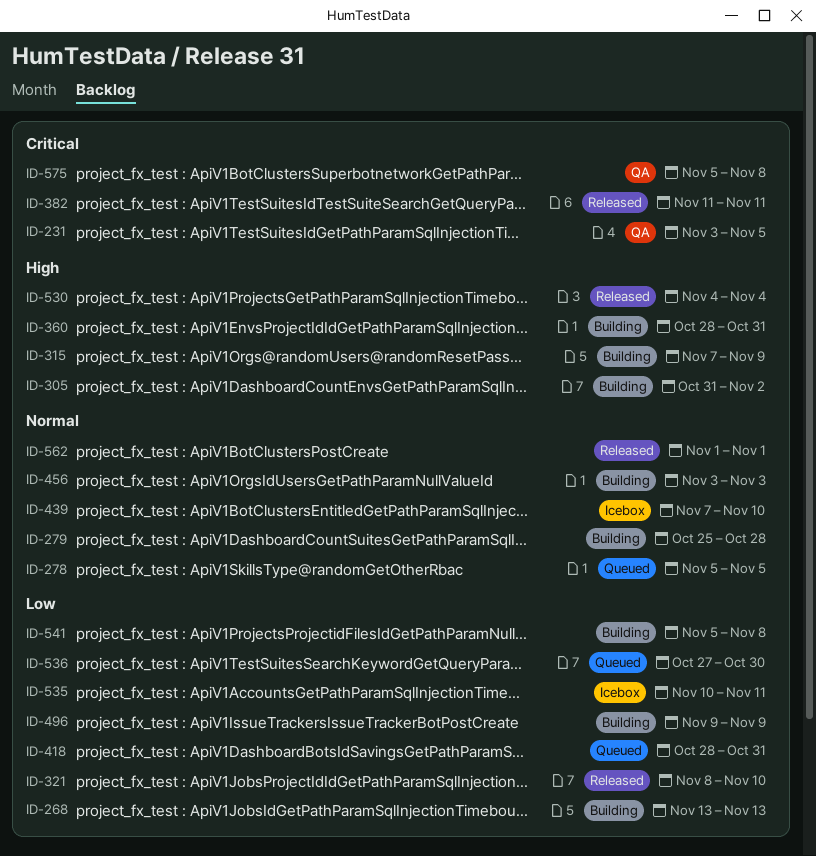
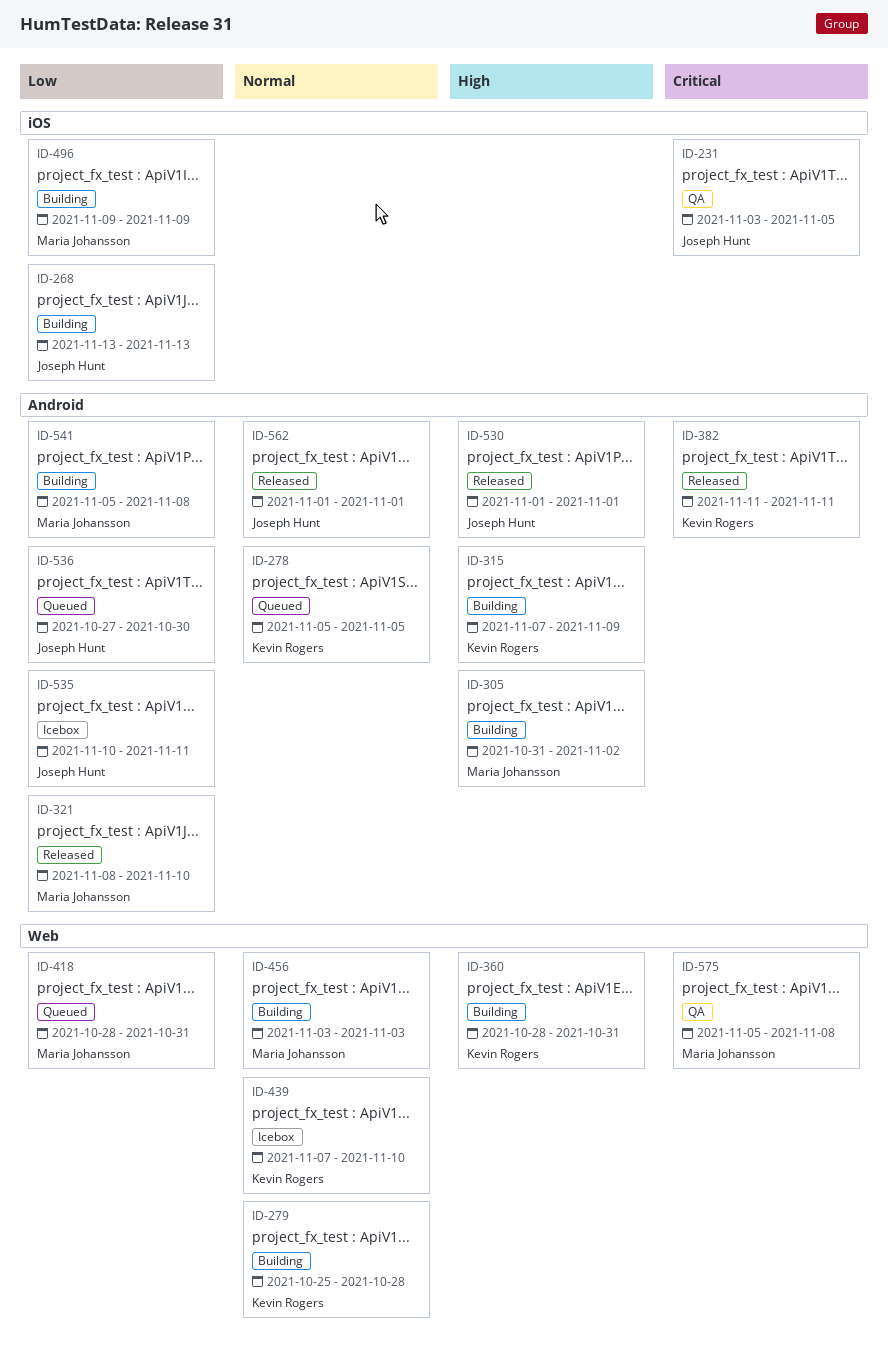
ID-530, start: Nov 4 -> Nov 1
ID-530, due: Nov 4 -> Nov 1

